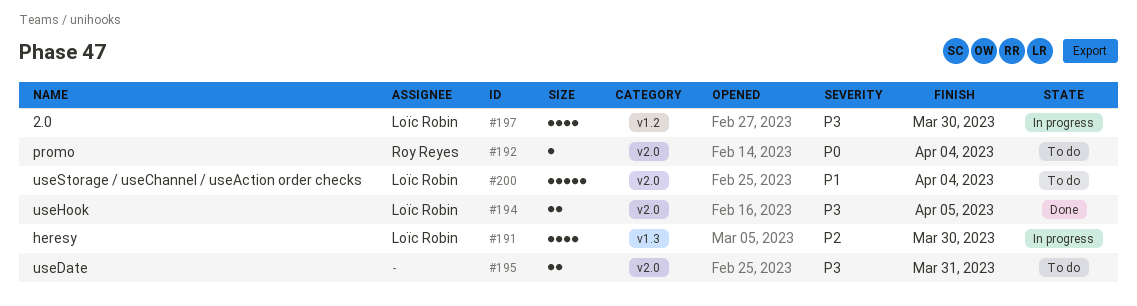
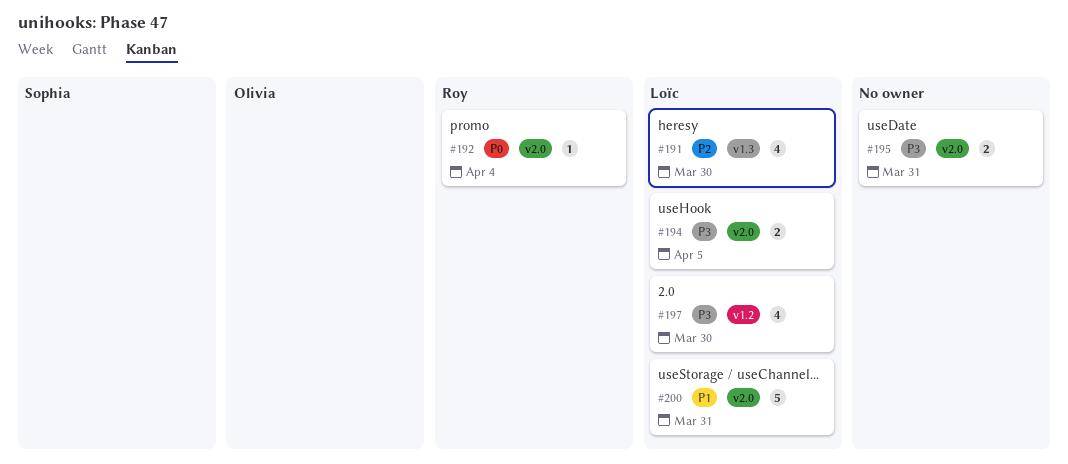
#200, due: Apr 4 -> Mar 31

